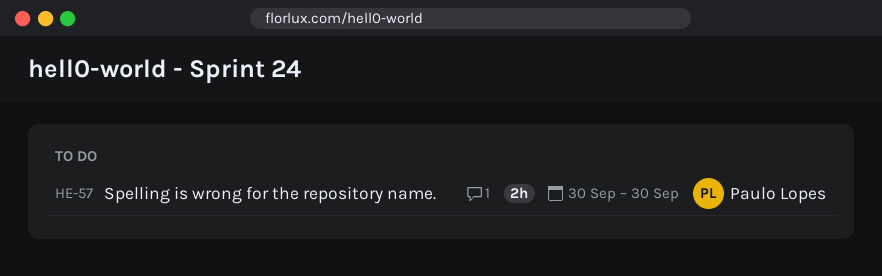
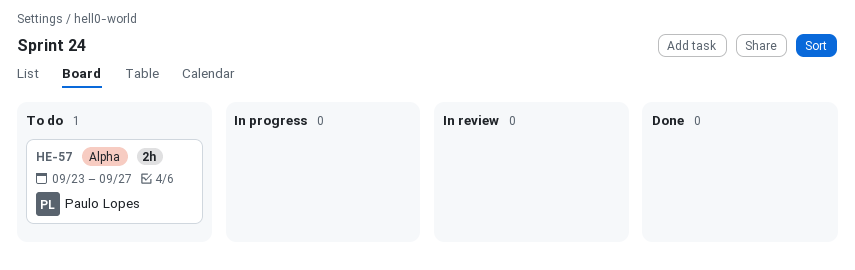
HE-57, start: Sep 30 -> Sep 23
HE-57, due: Sep 30 -> Sep 27

